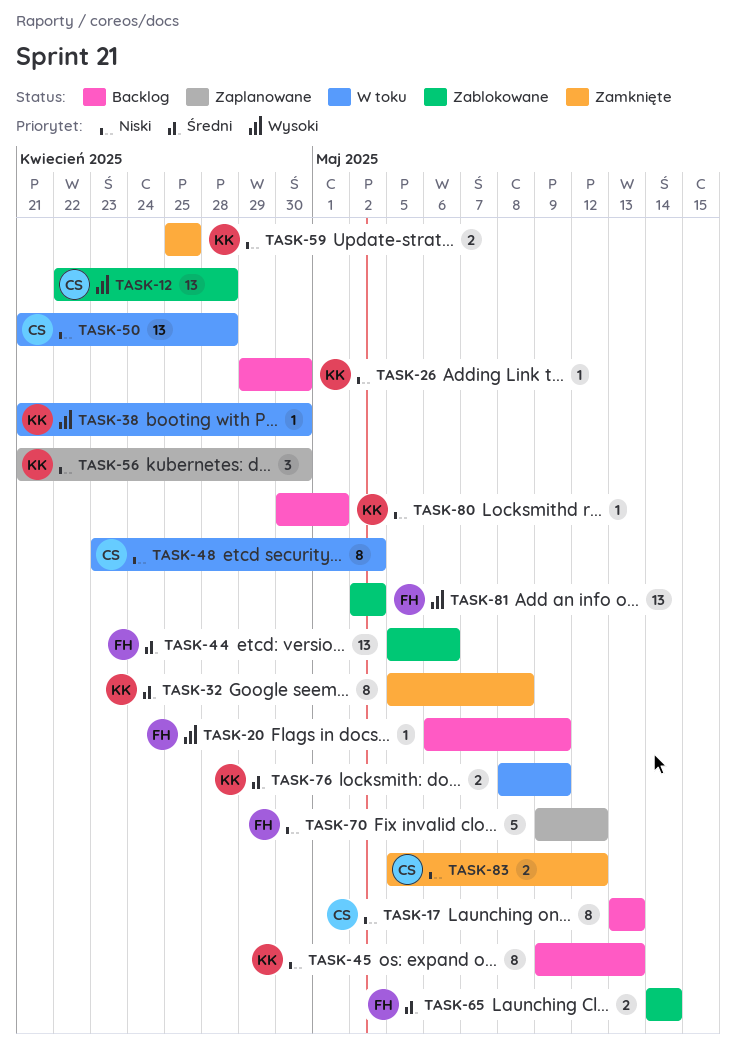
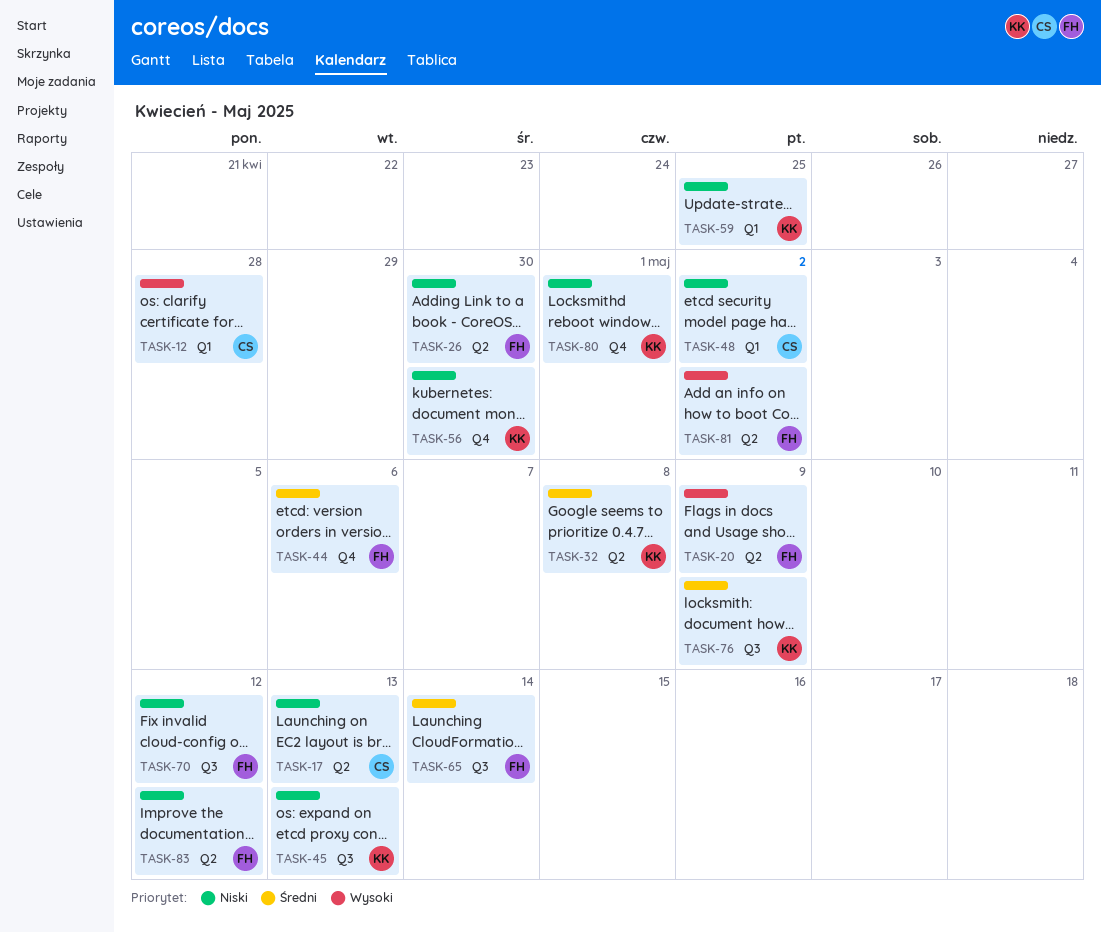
TASK-26, owner: KK -> FH
TASK-38: present -> none
TASK-50: present -> none
TASK-83, owner: CS -> FH

